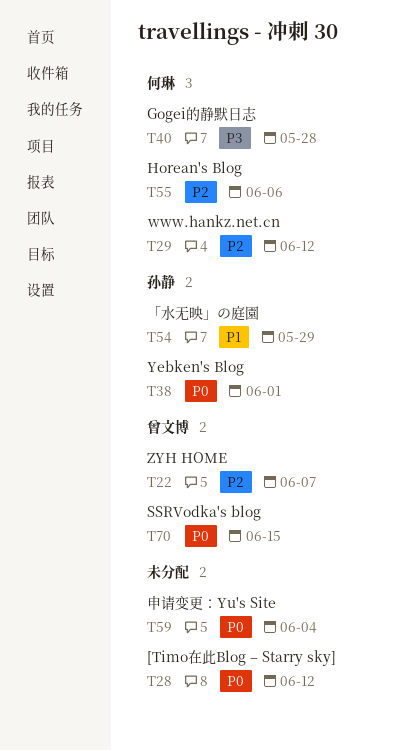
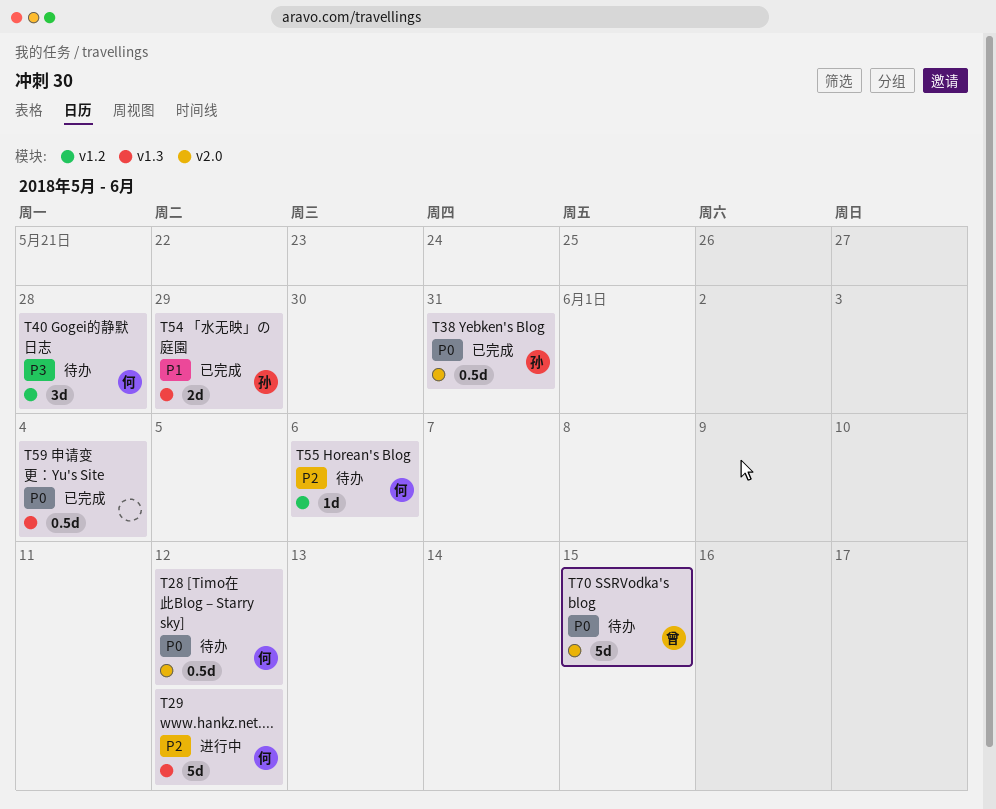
T22: present -> none
T28, owner: none -> 何琳
T38, due: Jun 1 -> May 31

